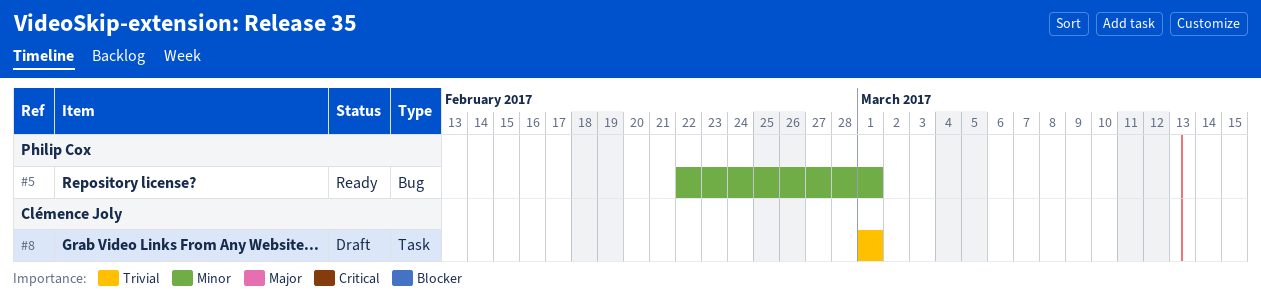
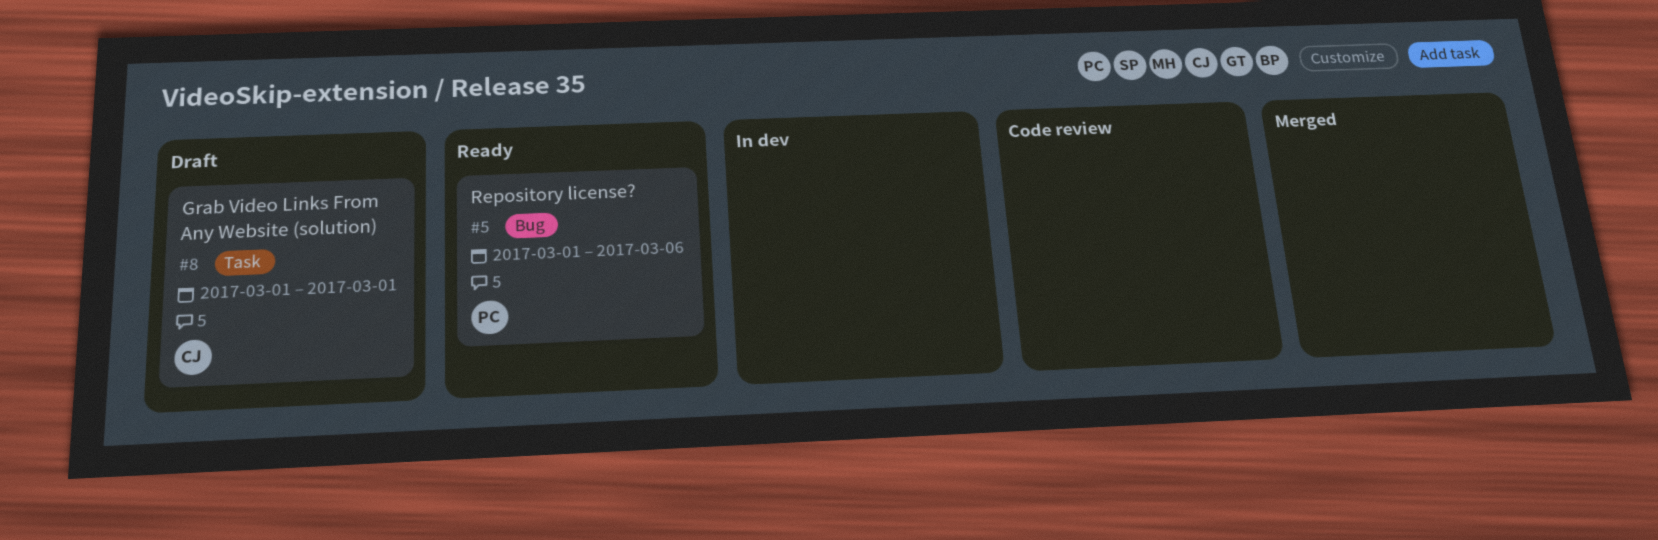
#5, start: Feb 22 -> Mar 1
#5, due: Mar 1 -> Mar 6

